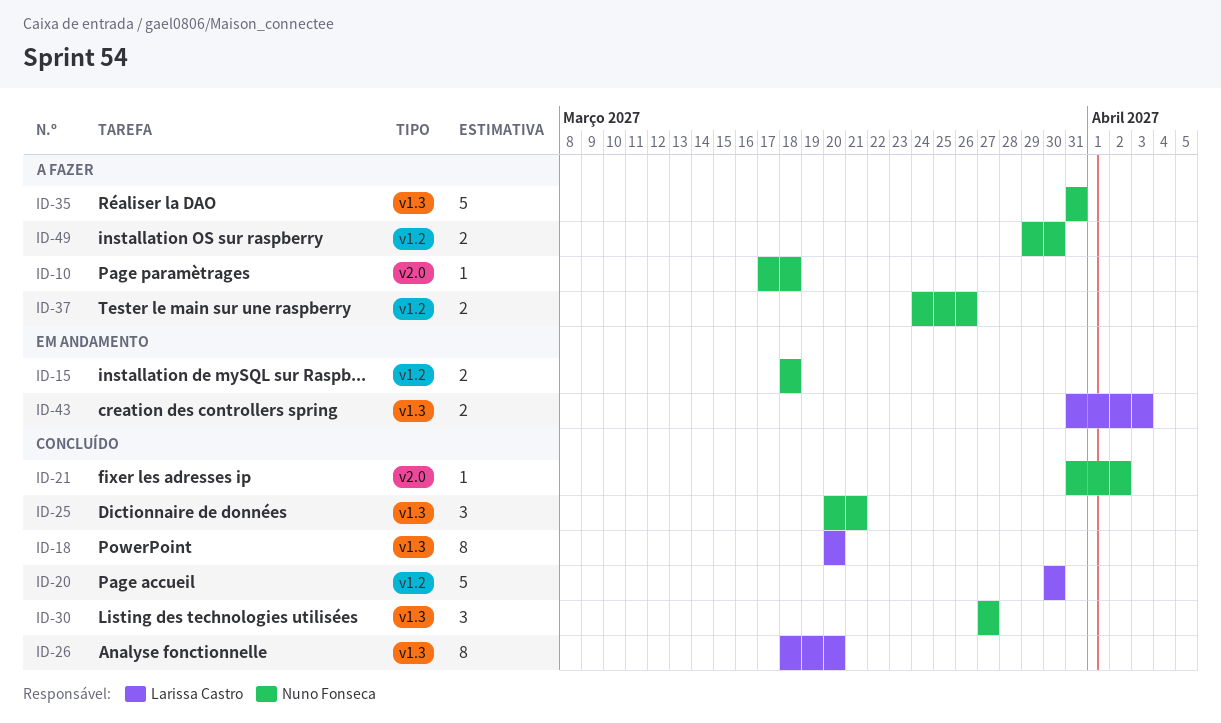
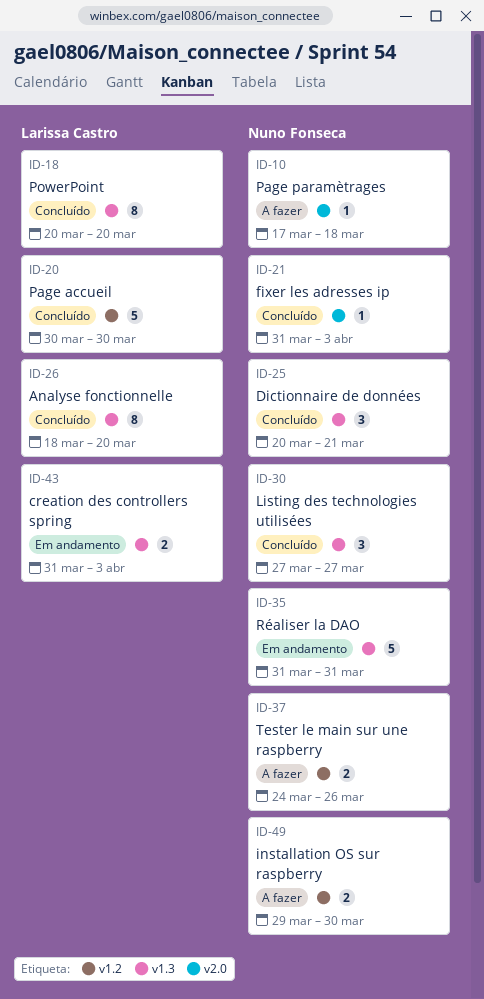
ID-15: present -> none
ID-21, due: Apr 2 -> Apr 3
ID-35, status: A fazer -> Em andamento

